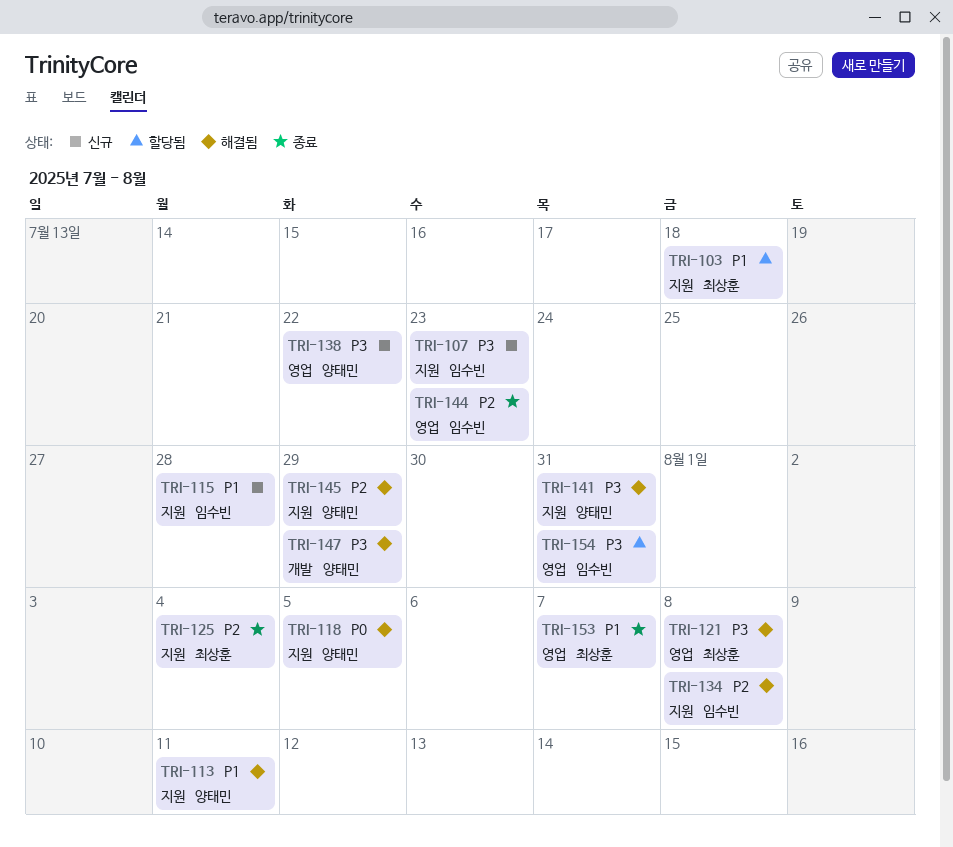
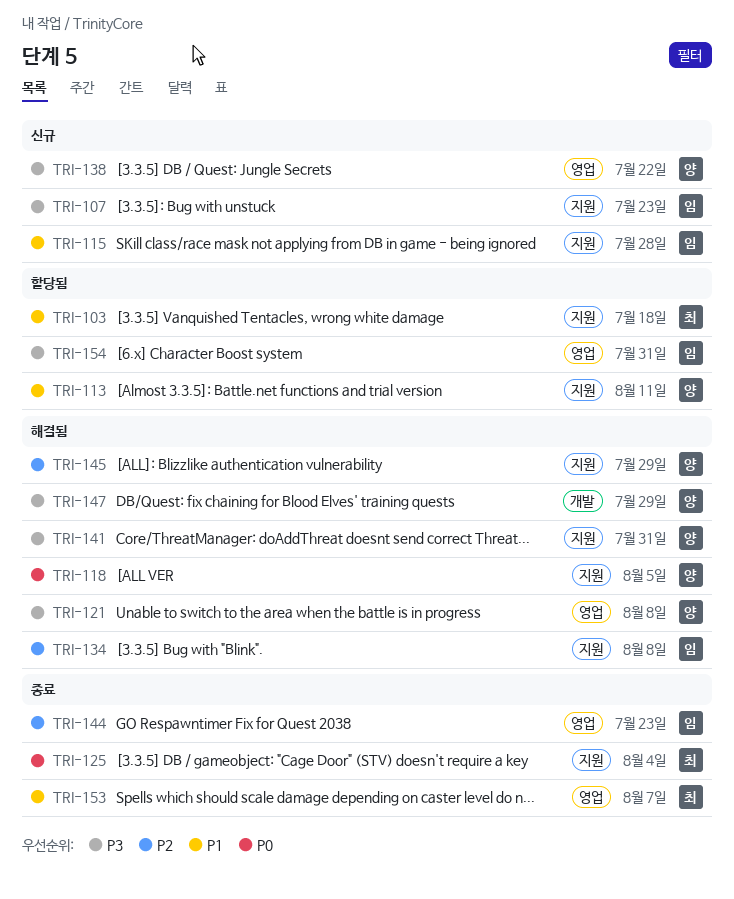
TRI-113, status: 해결됨 -> 할당됨
TRI-121, owner: 최상훈 -> 양태민
TRI-125, priority: P2 -> P0

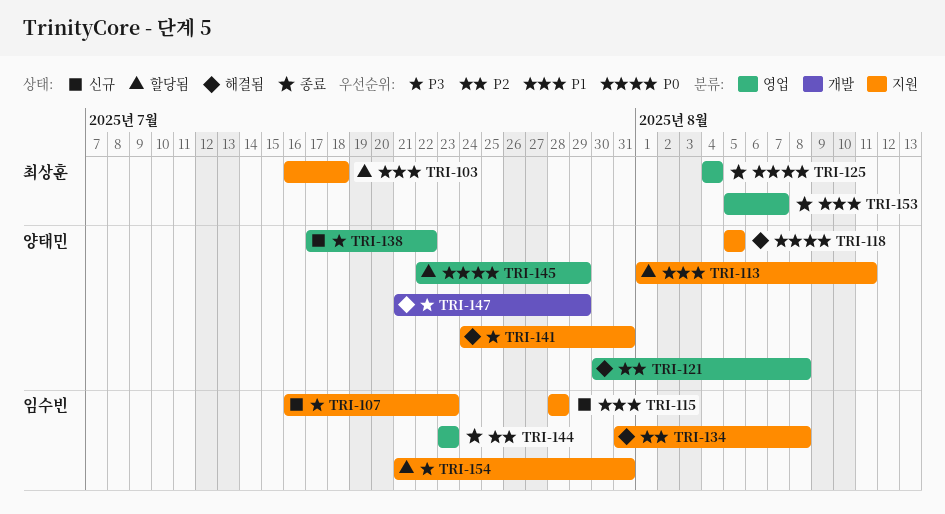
TRI-121, priority: P3 -> P2
TRI-125, label: 지원 -> 영업
TRI-145, status: 해결됨 -> 할당됨
TRI-145, priority: P2 -> P0
TRI-145, label: 지원 -> 영업
TRI-154, label: 영업 -> 지원

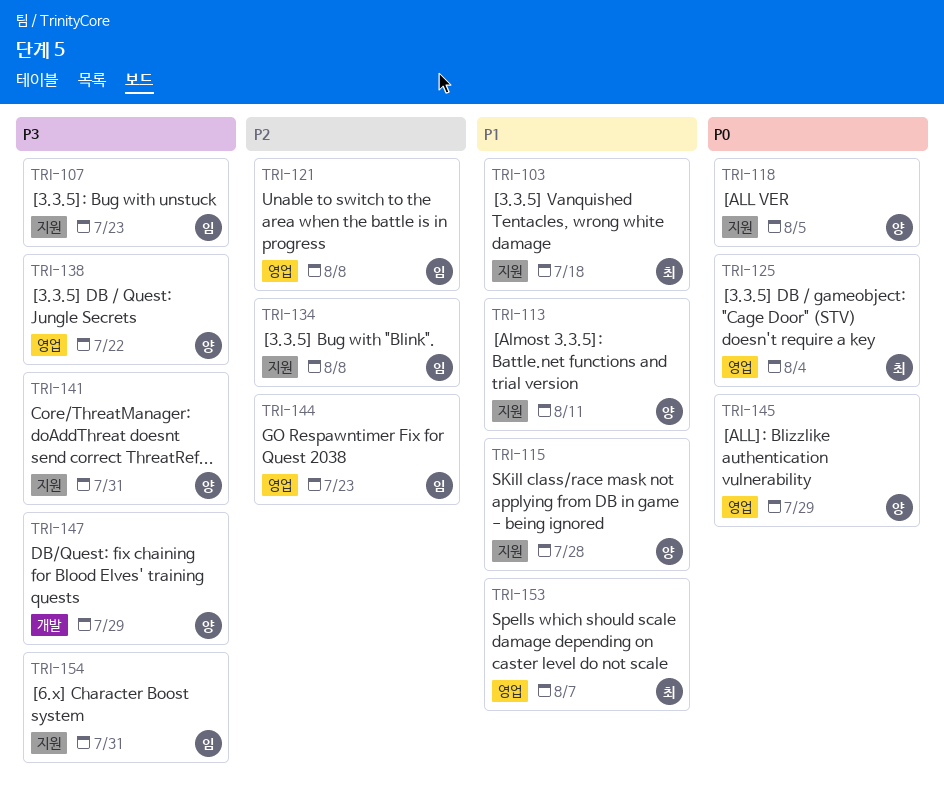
TRI-115, owner: 임수빈 -> 양태민
TRI-121, owner: 양태민 -> 임수빈

